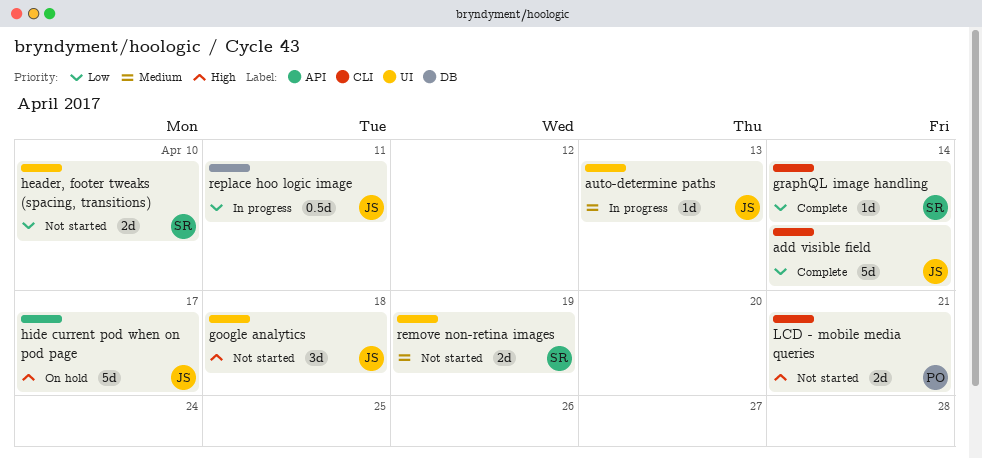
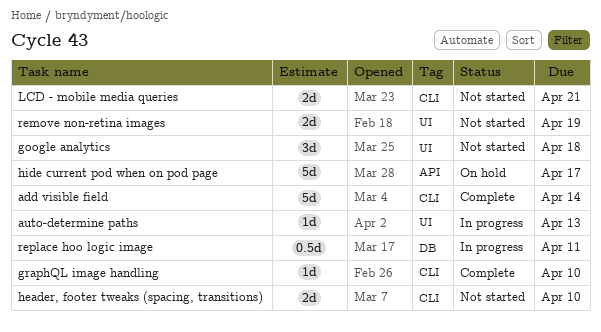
graphQL image handling, due: Apr 14 -> Apr 10
header, footer tweaks (spacing, transitions), label: UI -> CLI

